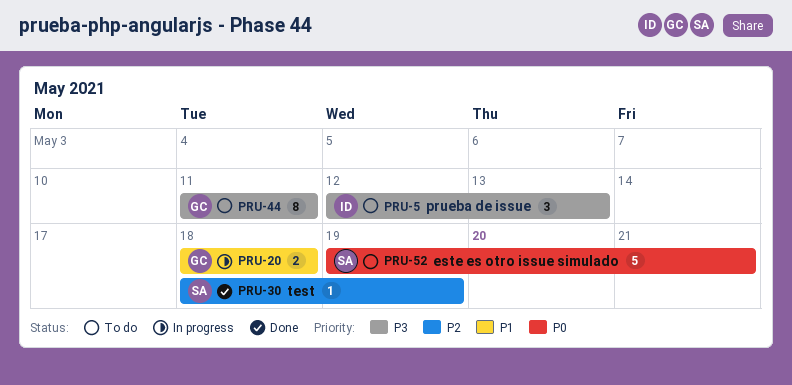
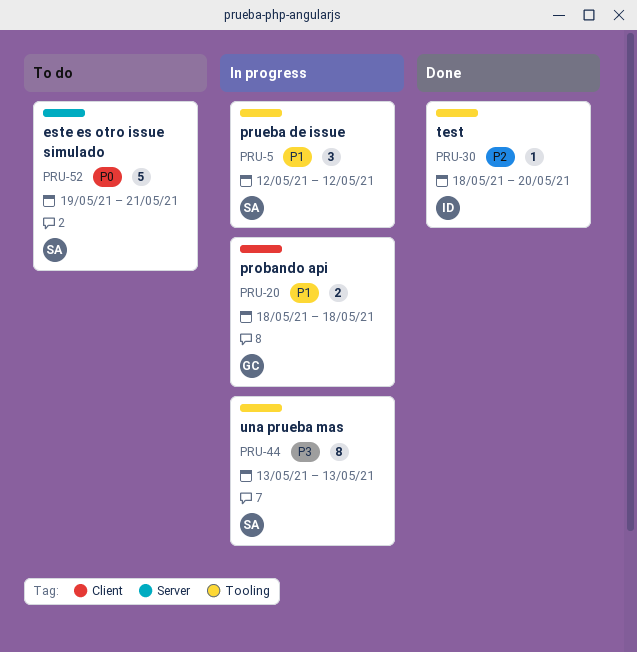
PRU-5, status: To do -> In progress
PRU-5, owner: ID -> SA
PRU-5, priority: P3 -> P1
PRU-5, due: May 13 -> May 12
PRU-30, owner: SA -> ID
PRU-30, due: May 19 -> May 20
PRU-44, status: To do -> In progress
PRU-44, owner: GC -> SA
PRU-44, start: May 11 -> May 13
PRU-44, due: May 11 -> May 13

